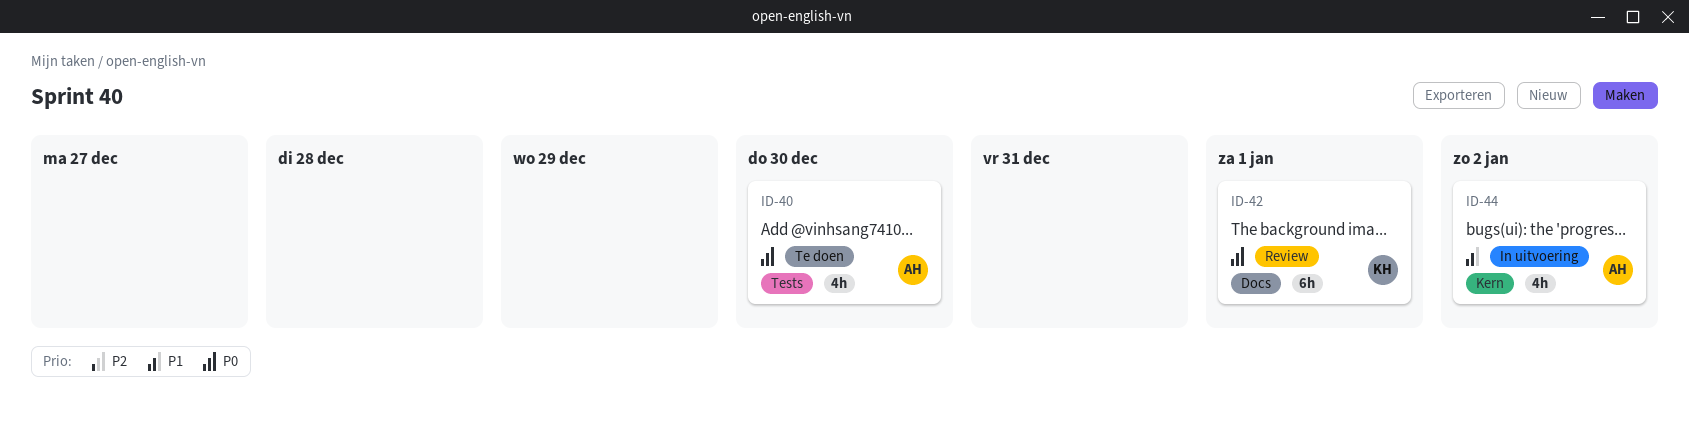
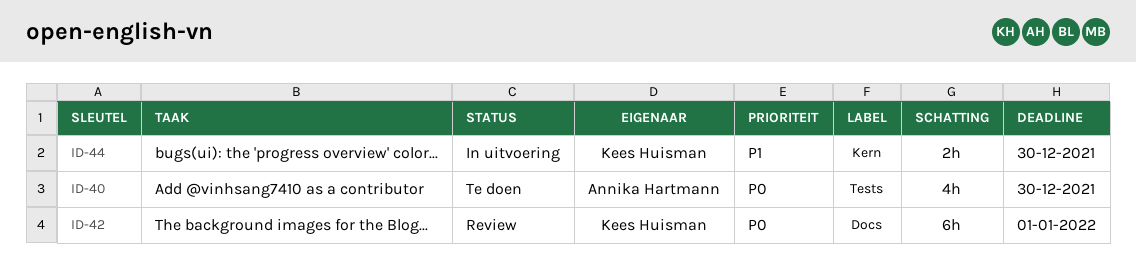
ID-44, owner: Annika Hartmann -> Kees Huisman
ID-44, estimate: 4h -> 2h
ID-44, due: Jan 2 -> Dec 30

